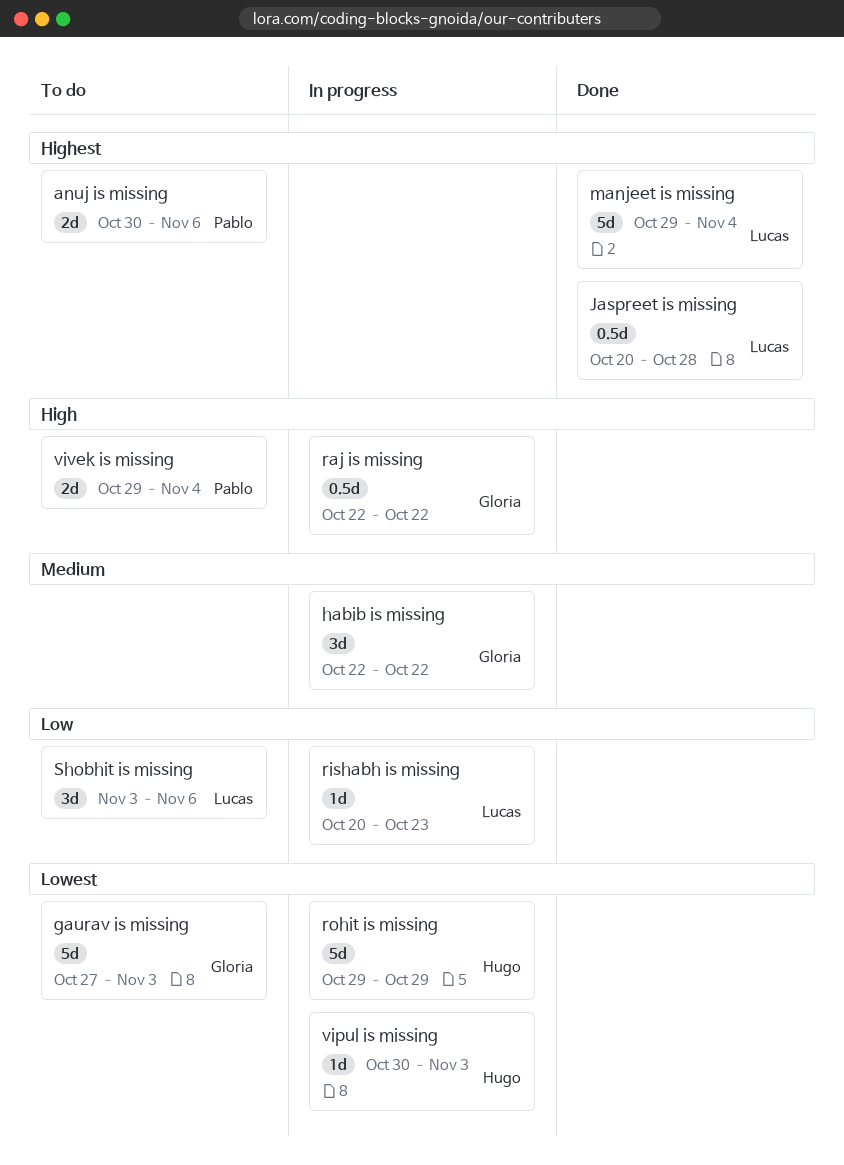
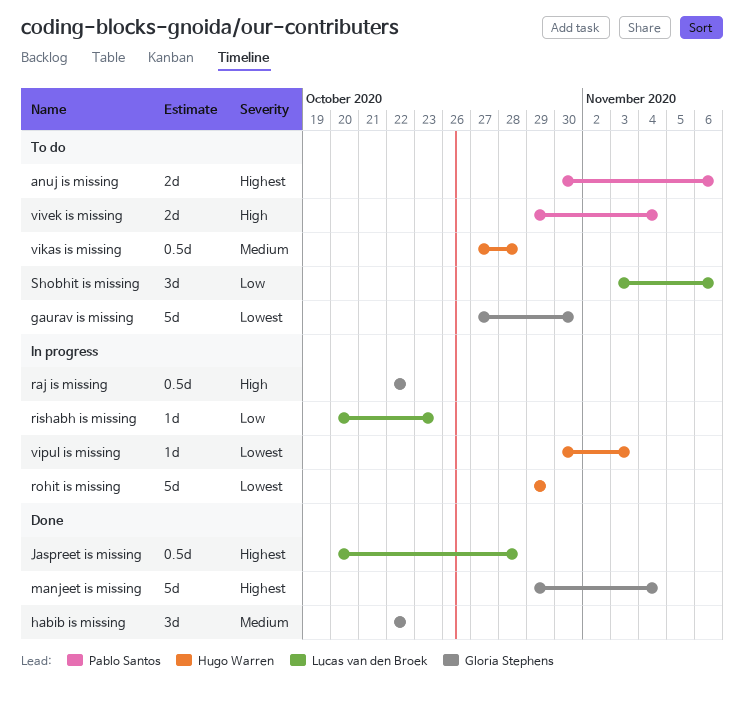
gaurav is missing, due: Nov 3 -> Oct 30
habib is missing, status: In progress -> Done
manjeet is missing, owner: Lucas van den Broek -> Gloria Stephens
vikas is missing: none -> present

